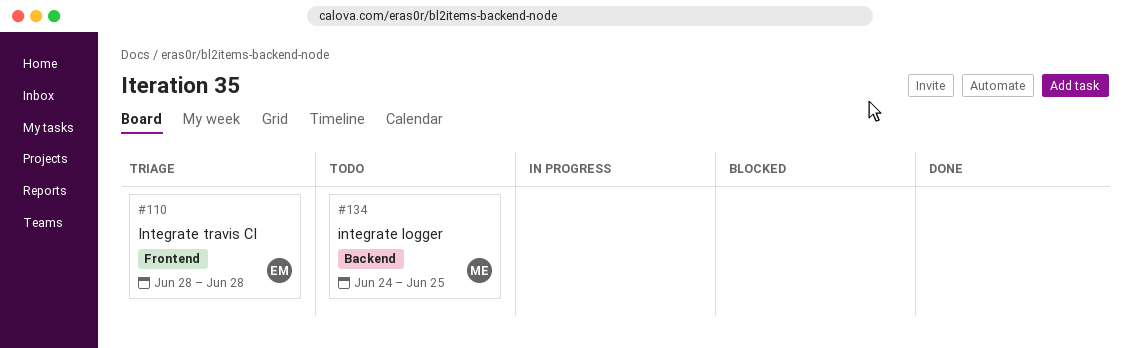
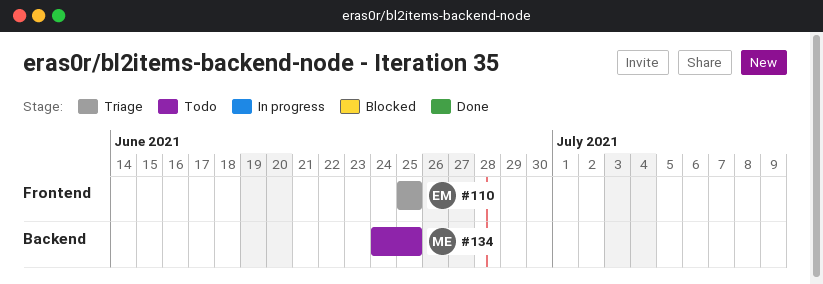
#110, start: Jun 28 -> Jun 25
#110, due: Jun 28 -> Jun 25

